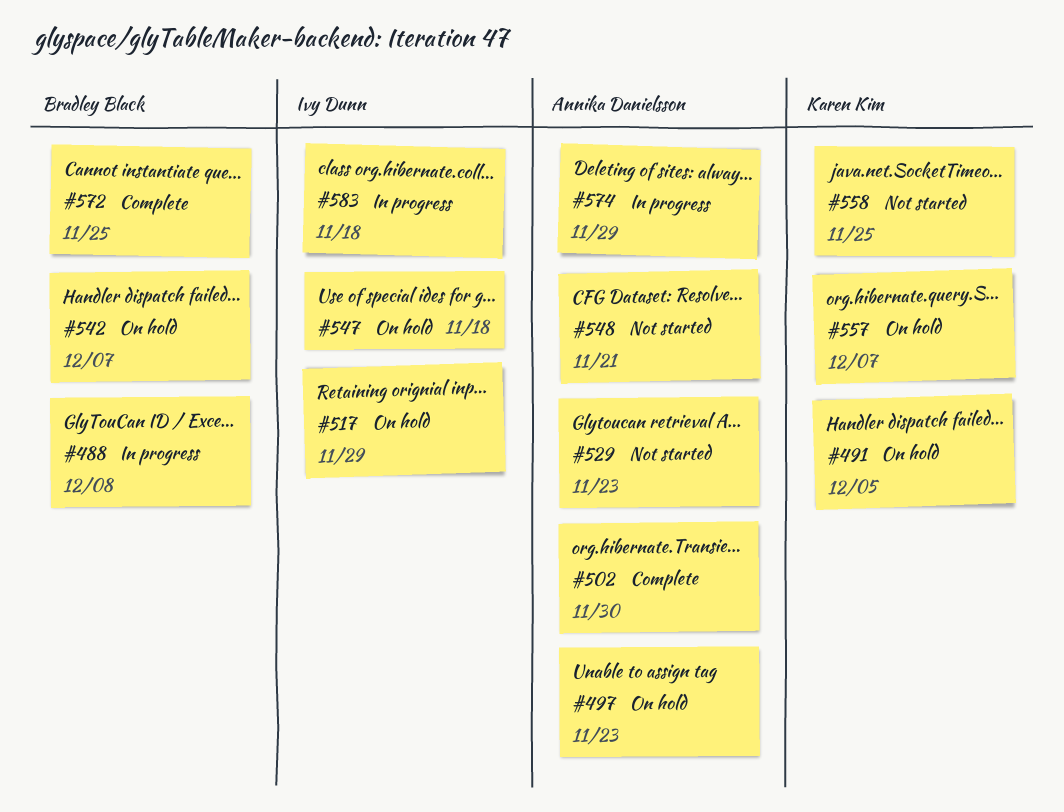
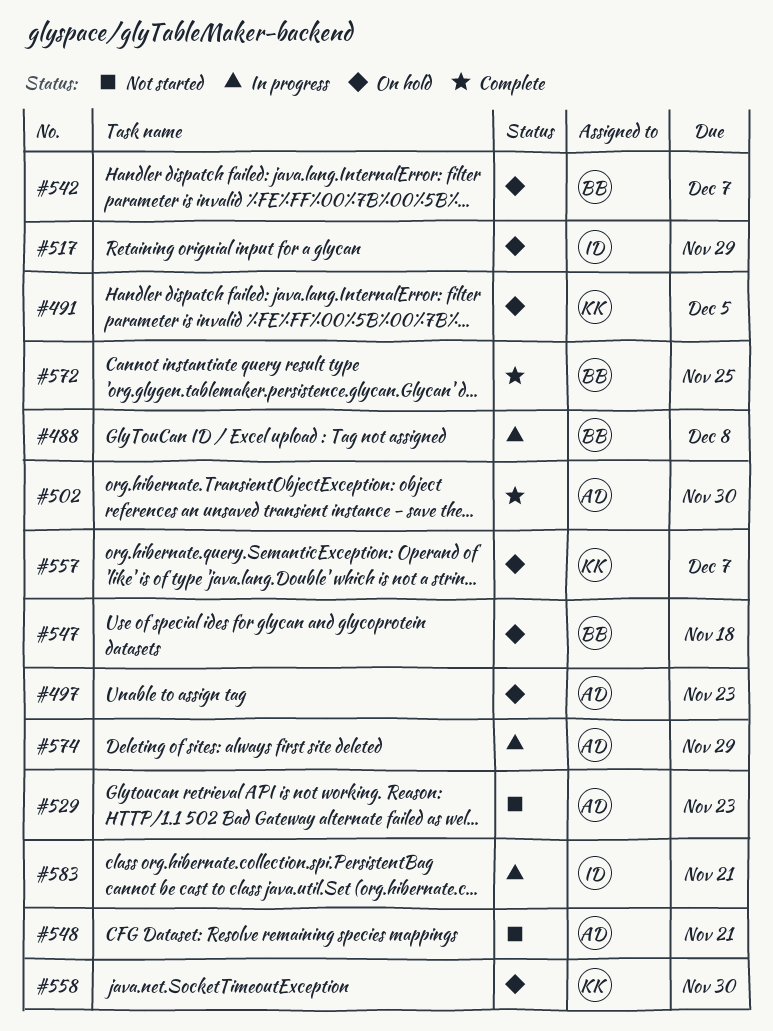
#547, owner: Ivy Dunn -> Bradley Black
#558, status: Not started -> On hold
#558, due: Nov 25 -> Nov 30
#583, due: Nov 18 -> Nov 21

